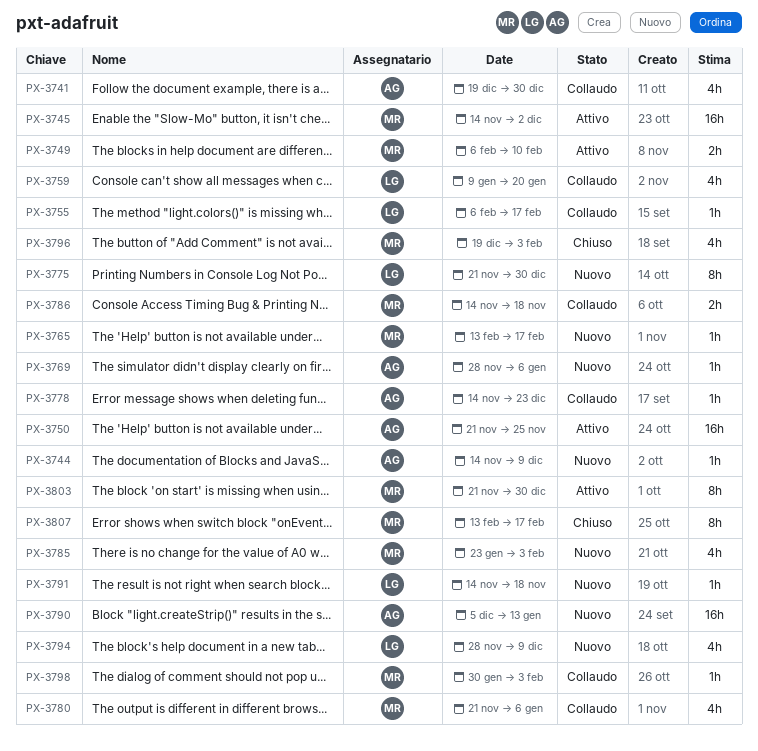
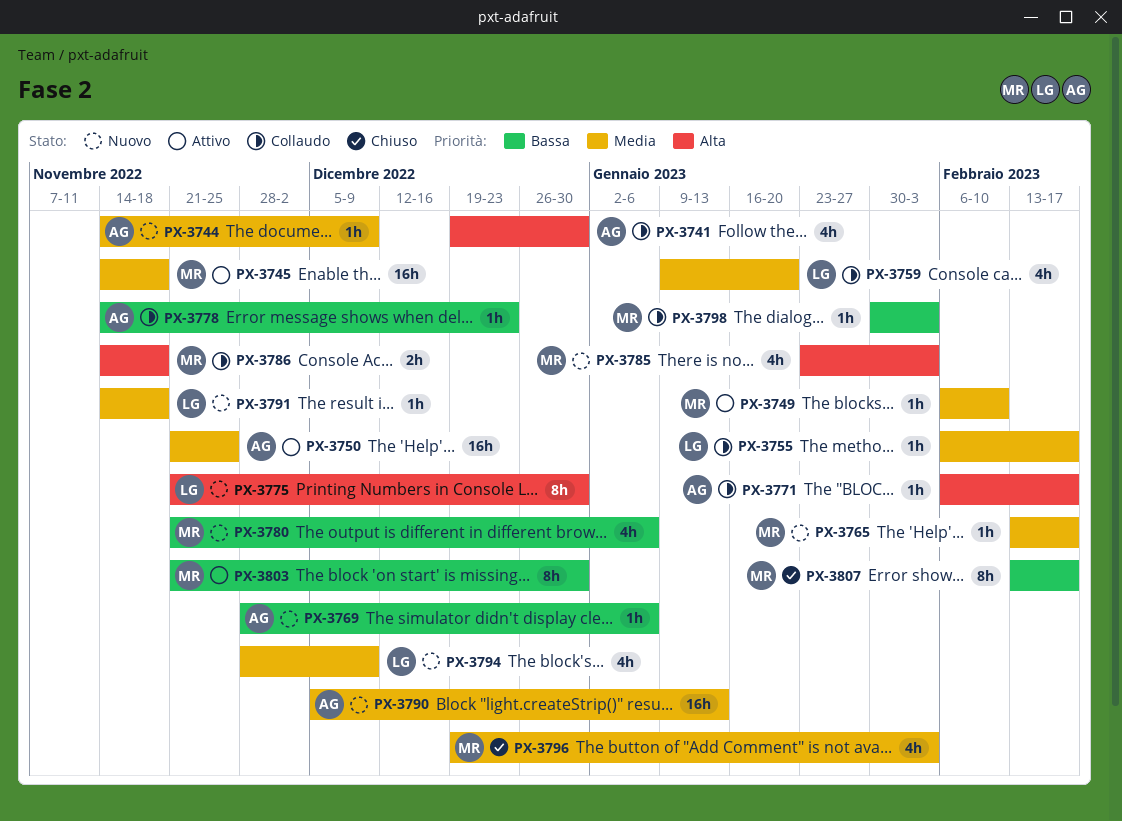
PX-3745, due: Dec 2 -> Nov 18
PX-3749, estimate: 2h -> 1h
PX-3771: none -> present
PX-3780, status: Collaudo -> Nuovo

